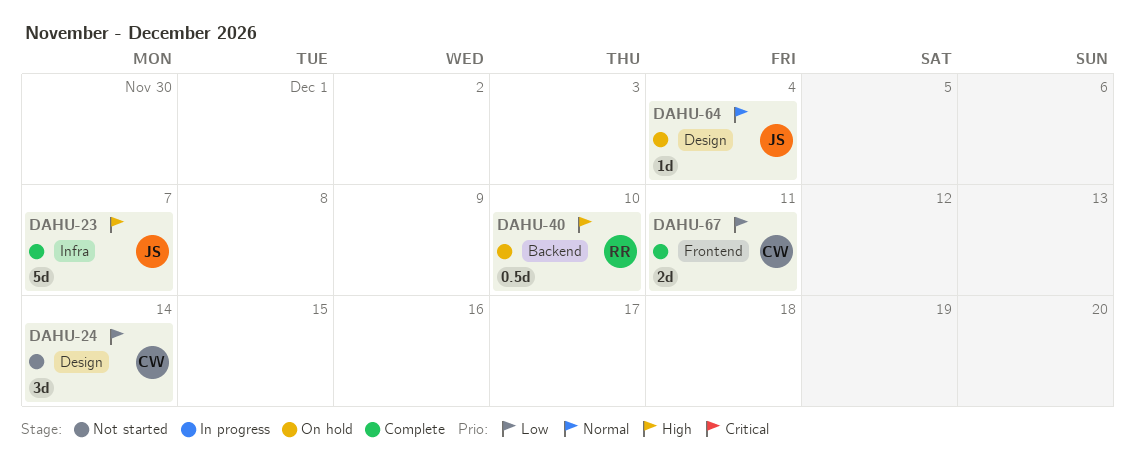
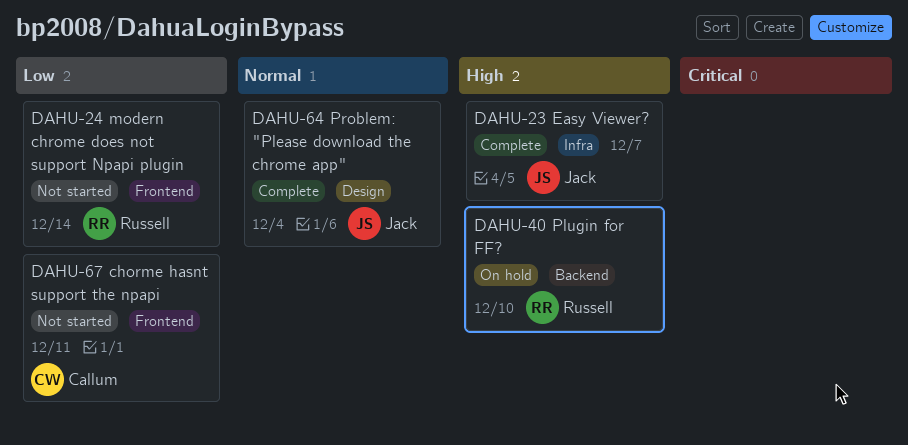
DAHU-24, owner: Callum -> Russell
DAHU-24, label: Design -> Frontend
DAHU-64, status: On hold -> Complete
DAHU-67, status: Complete -> Not started

